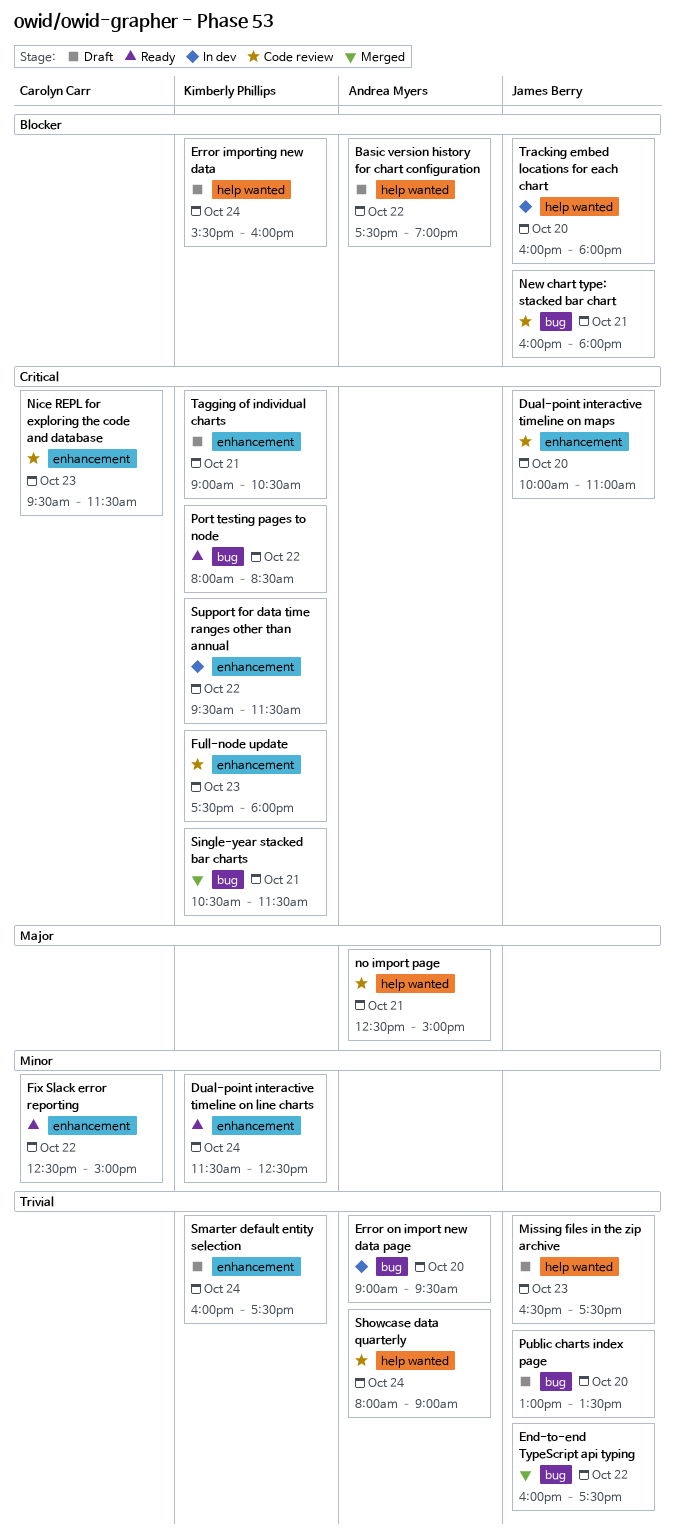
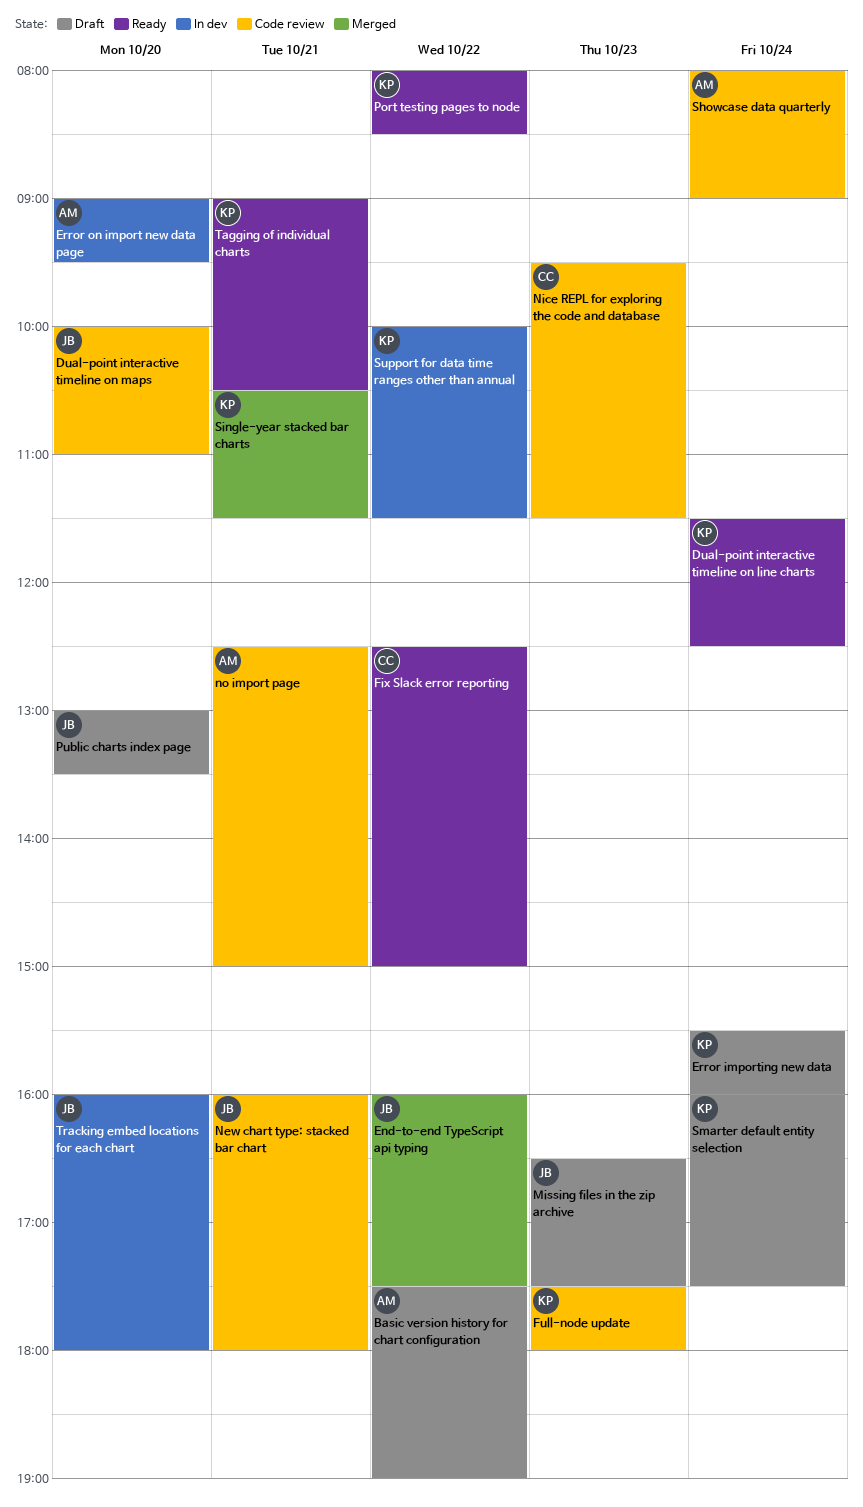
Support for data time ranges other than annual, begins: 09:30 -> 10:00
Tagging of individual charts, status: Draft -> Ready

